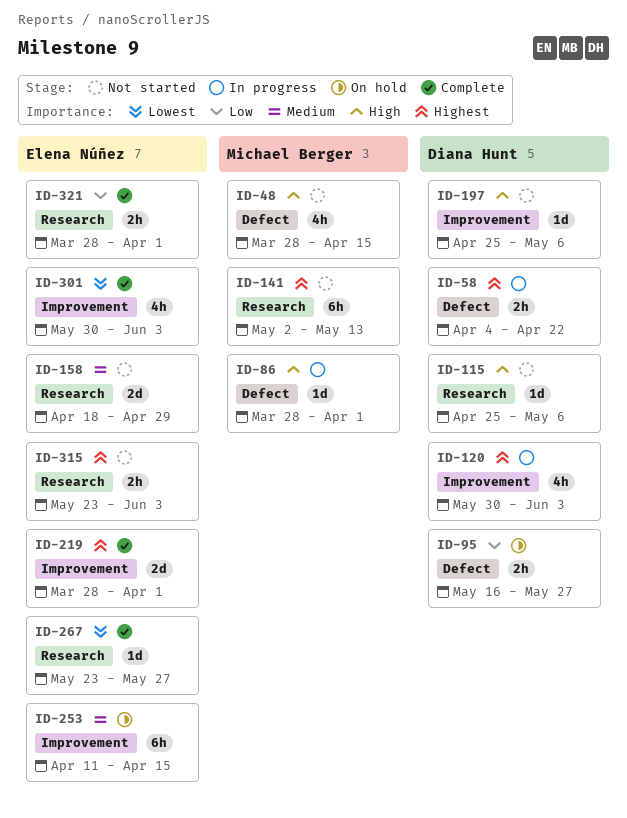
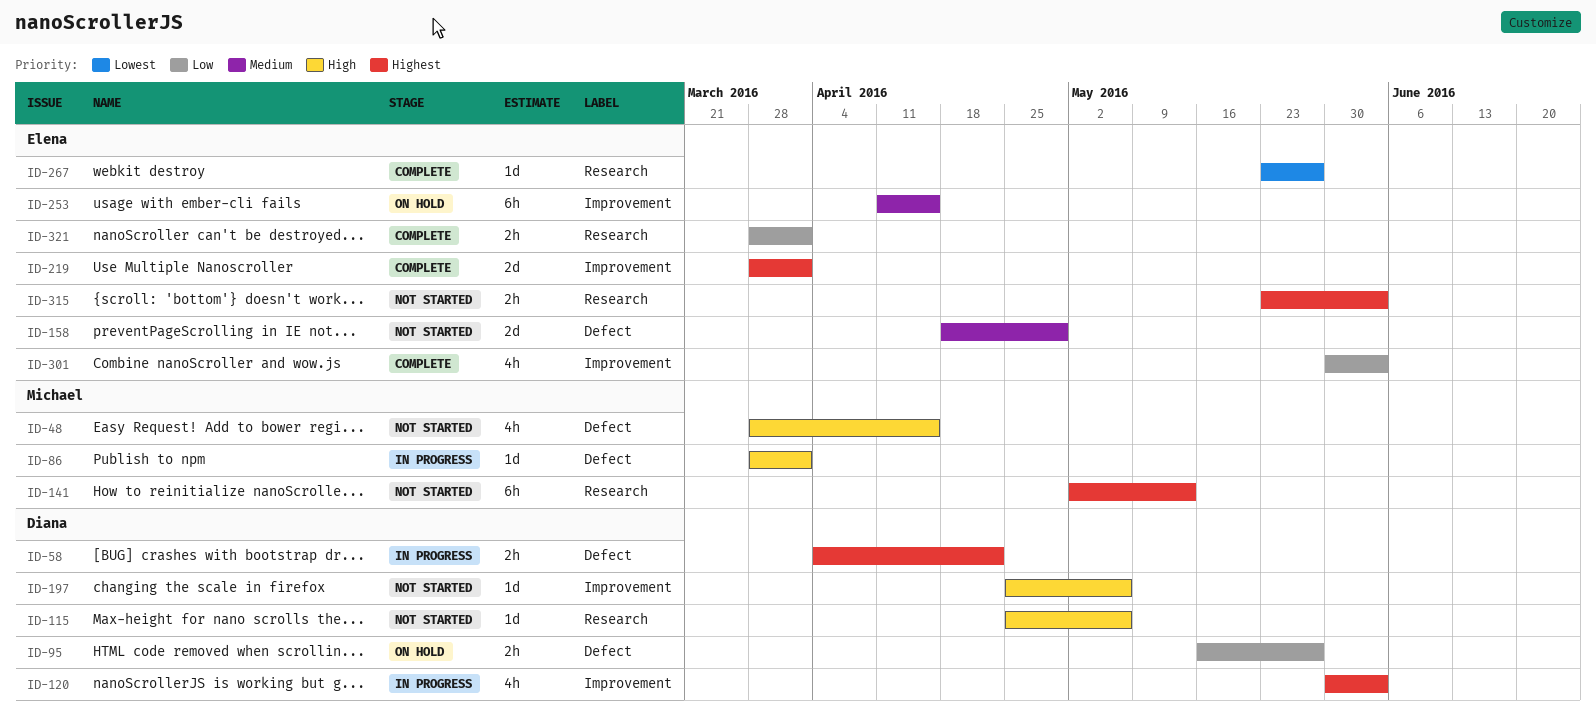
ID-158, label: Research -> Defect
ID-301, priority: Lowest -> Low

